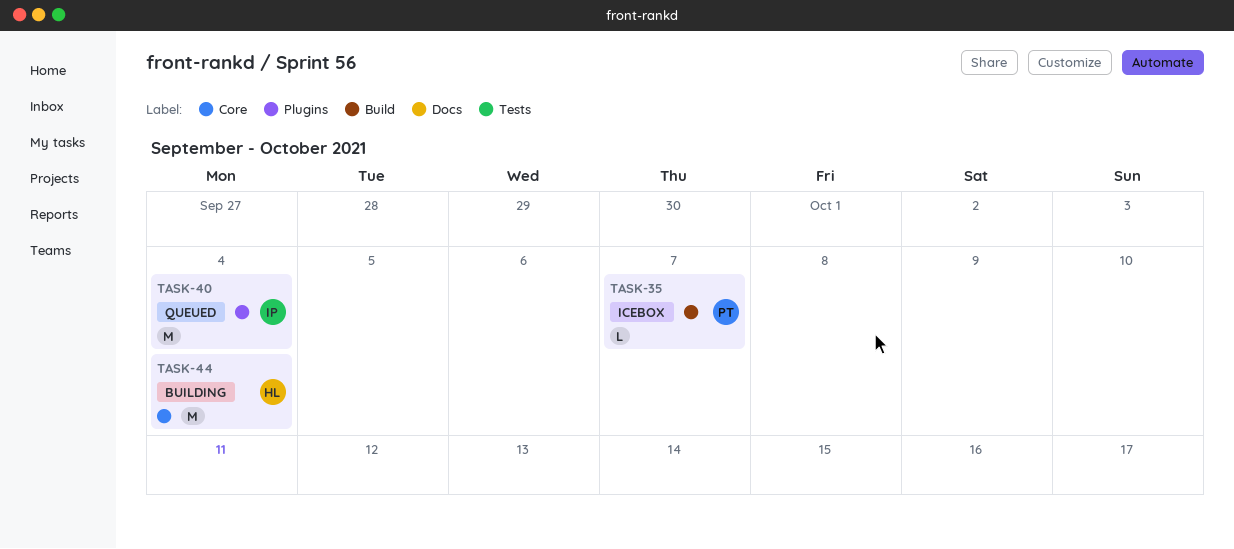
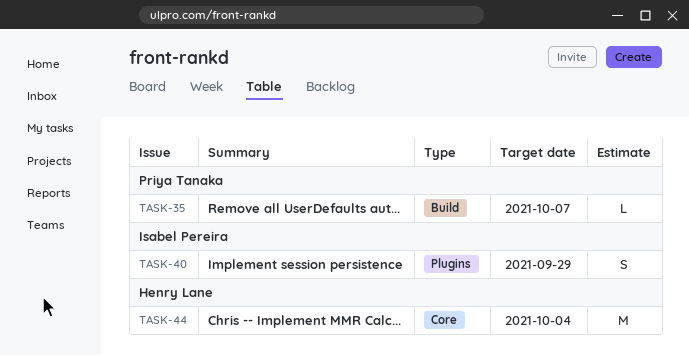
TASK-40, estimate: M -> S
TASK-40, due: Oct 4 -> Sep 29

